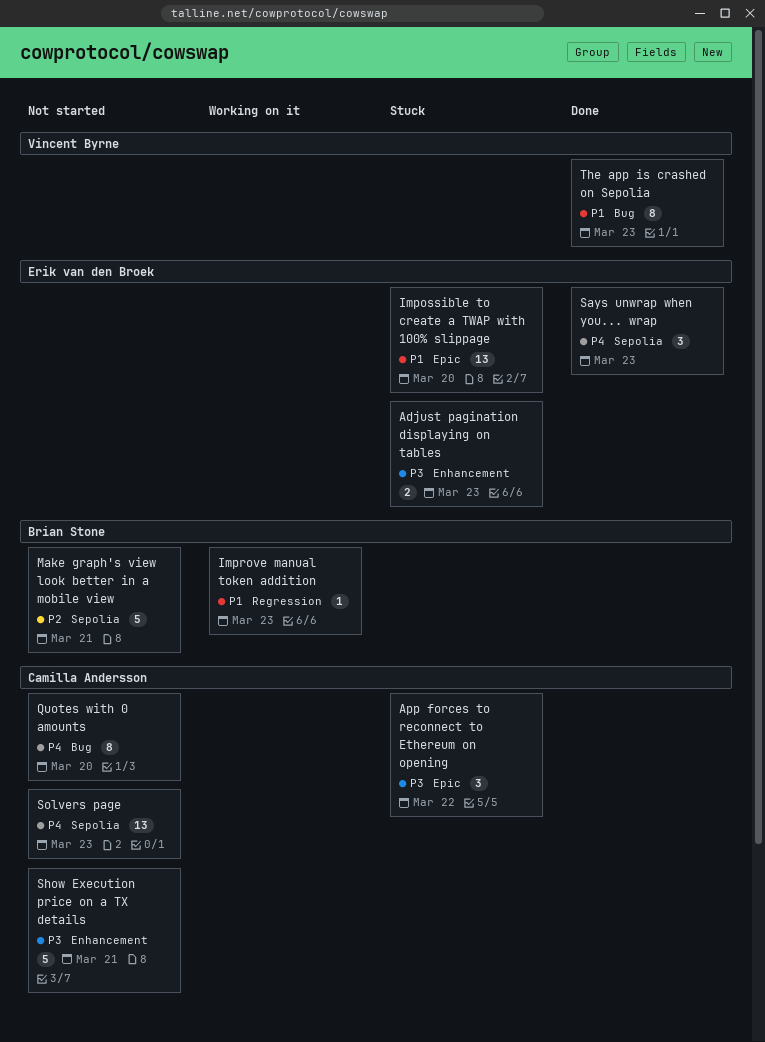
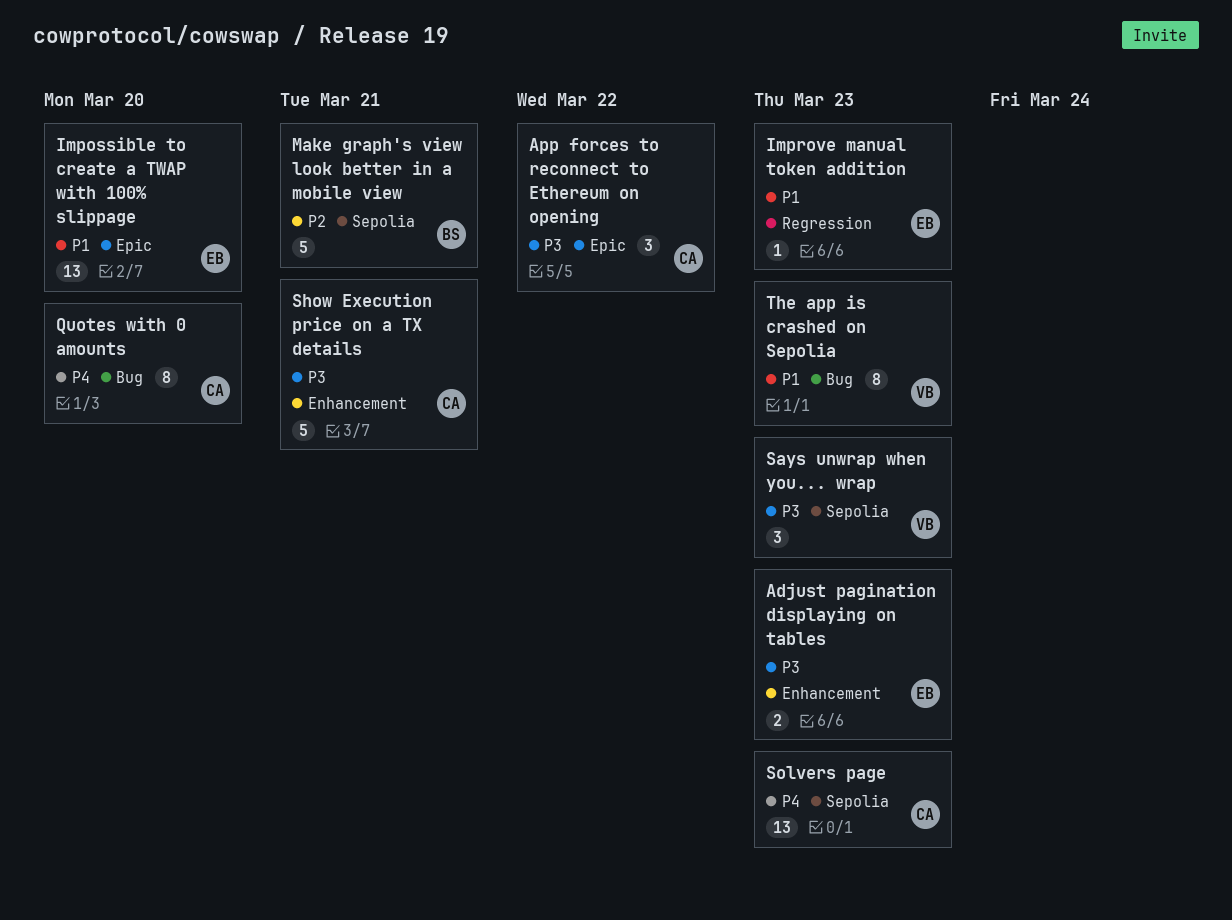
Improve manual token addition, owner: Brian Stone -> Erik van den Broek
Says unwrap when you... wrap, owner: Erik van den Broek -> Vincent Byrne
Says unwrap when you... wrap, priority: P4 -> P3

